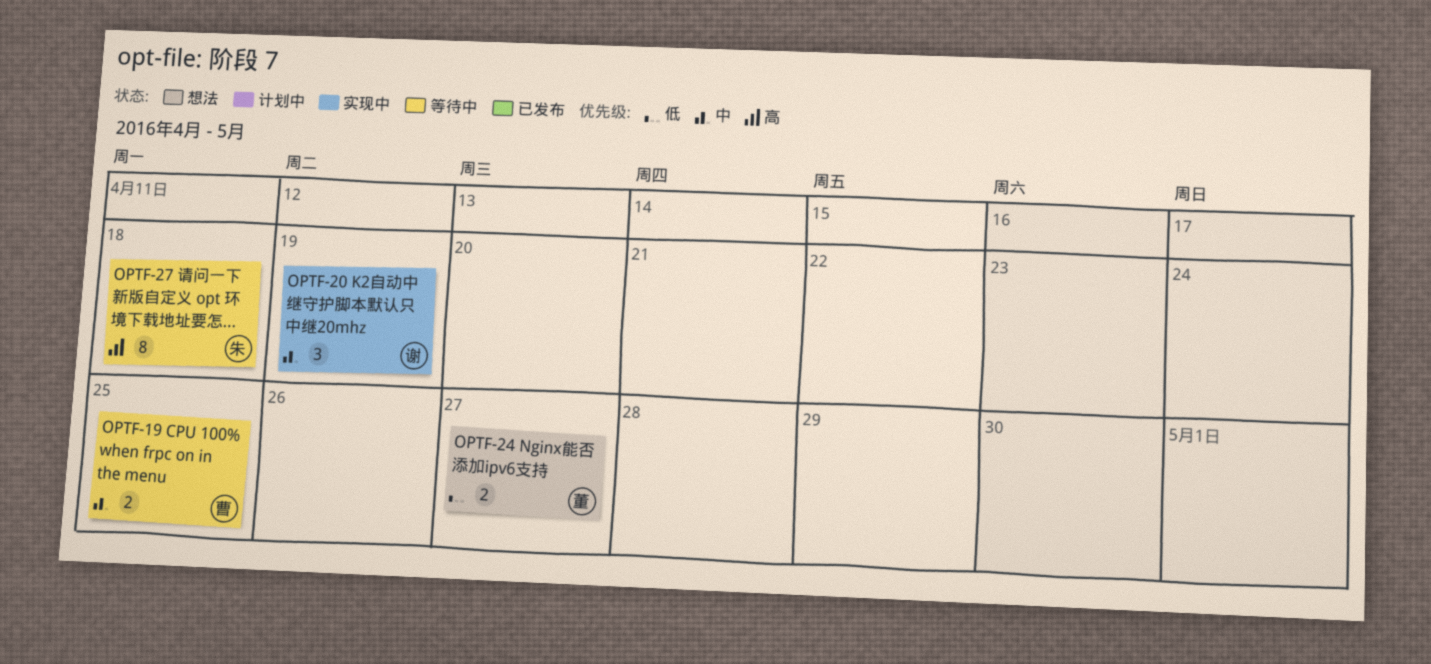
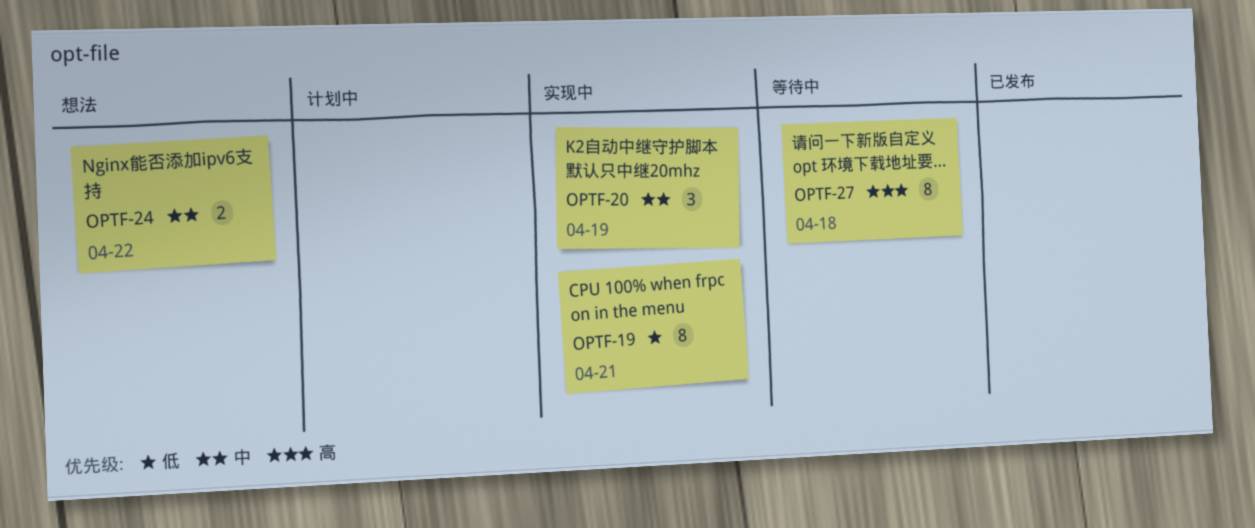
OPTF-19, status: 等待中 -> 实现中
OPTF-19, priority: 中 -> 低
OPTF-19, estimate: 2 -> 8
OPTF-19, due: Apr 25 -> Apr 21
OPTF-24, priority: 低 -> 中
OPTF-24, due: Apr 27 -> Apr 22

